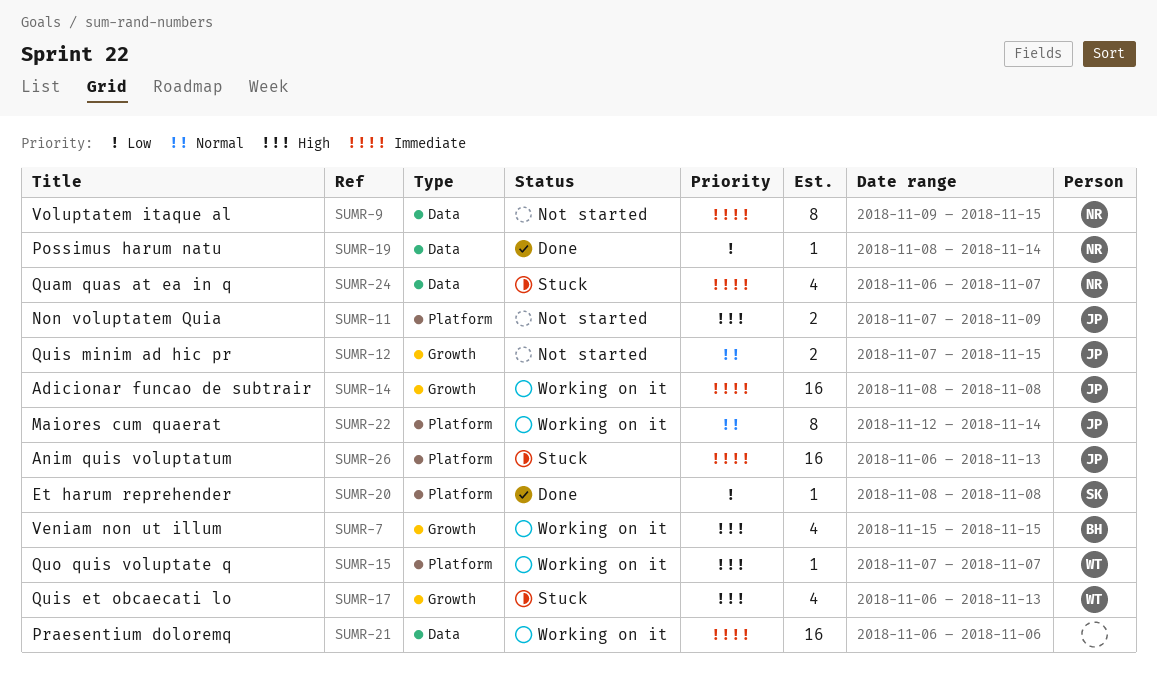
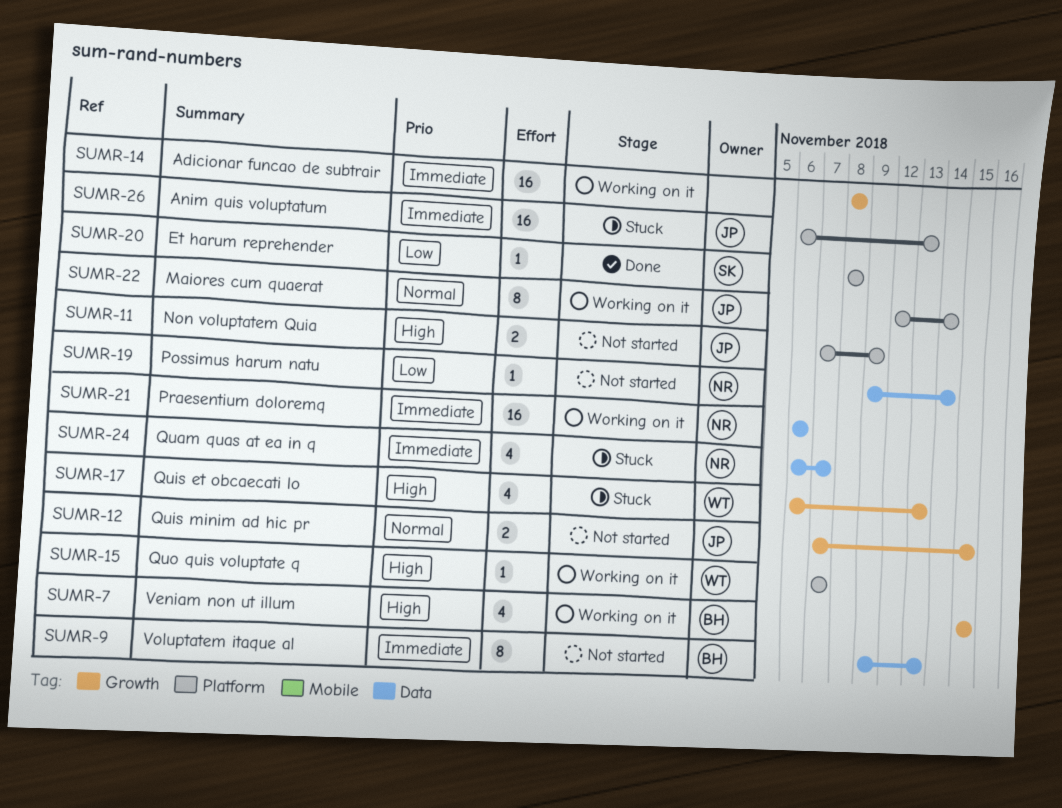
SUMR-9, owner: NR -> BH
SUMR-9, due: Nov 15 -> Nov 13
SUMR-14, owner: JP -> none
SUMR-19, status: Done -> Not started
SUMR-19, start: Nov 8 -> Nov 9
SUMR-21, owner: none -> NR

